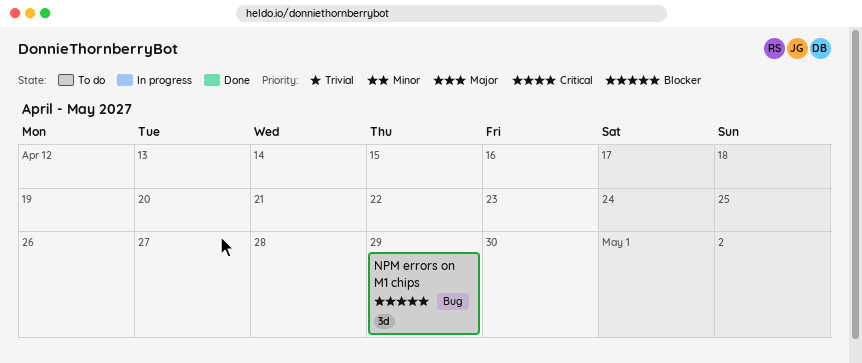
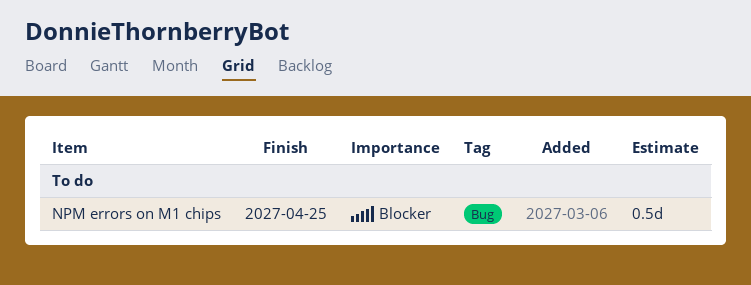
NPM errors on M1 chips, estimate: 3d -> 0.5d
NPM errors on M1 chips, due: Apr 29 -> Apr 25

